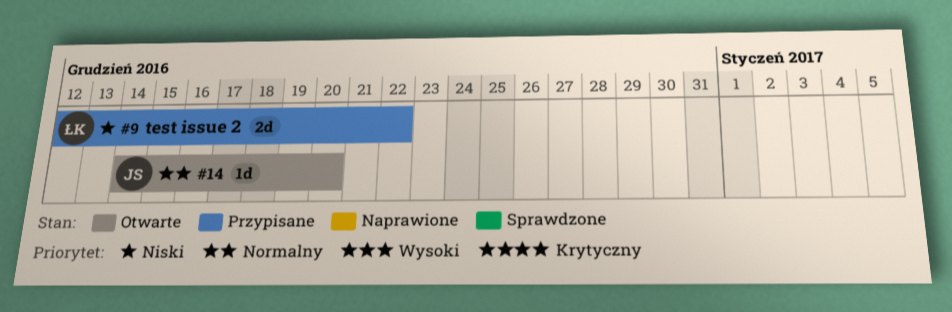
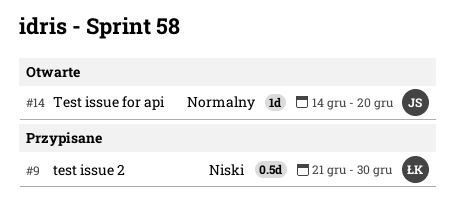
#9, estimate: 2d -> 0.5d
#9, start: Dec 12 -> Dec 21
#9, due: Dec 22 -> Dec 30

